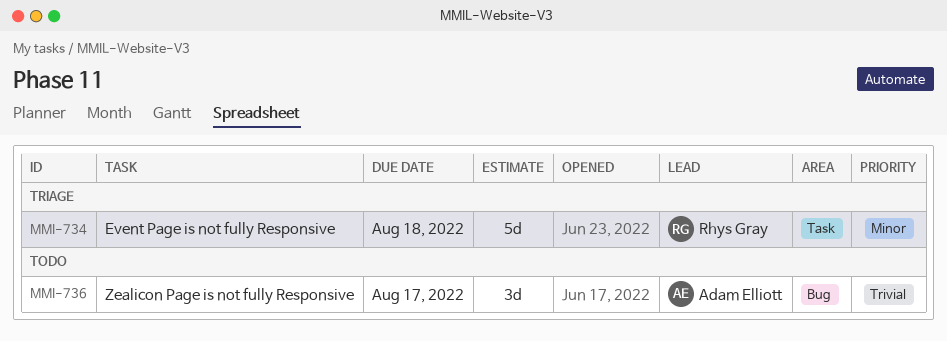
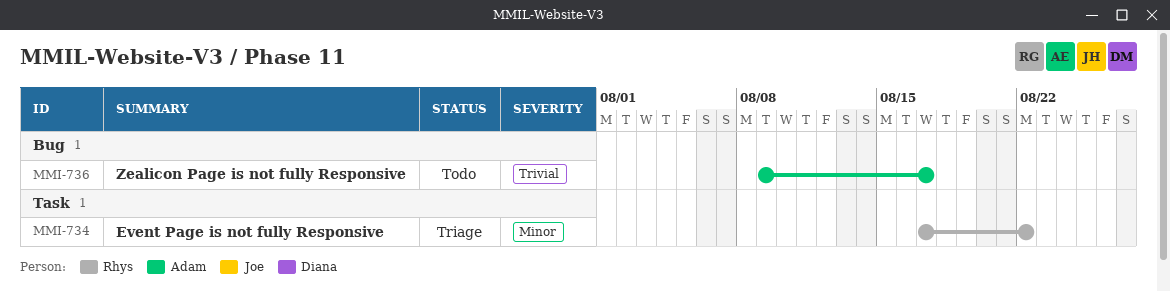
MMI-734, due: Aug 18 -> Aug 22

